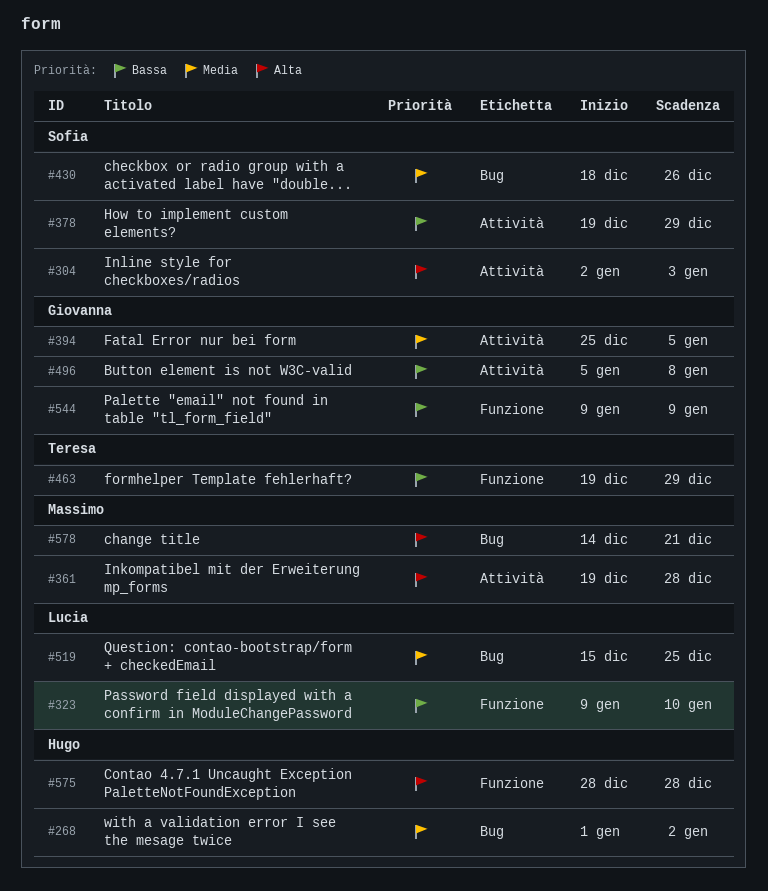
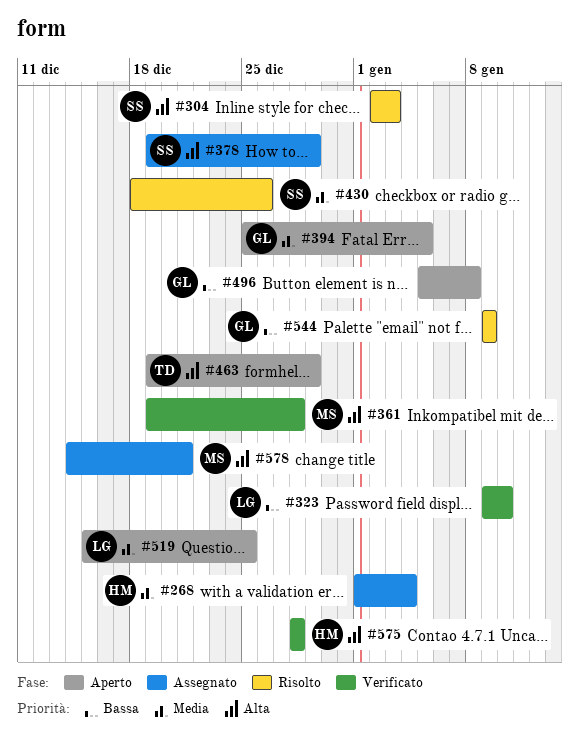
#268, due: Jan 2 -> Jan 4
#378, priority: Bassa -> Alta
#463, priority: Bassa -> Alta

